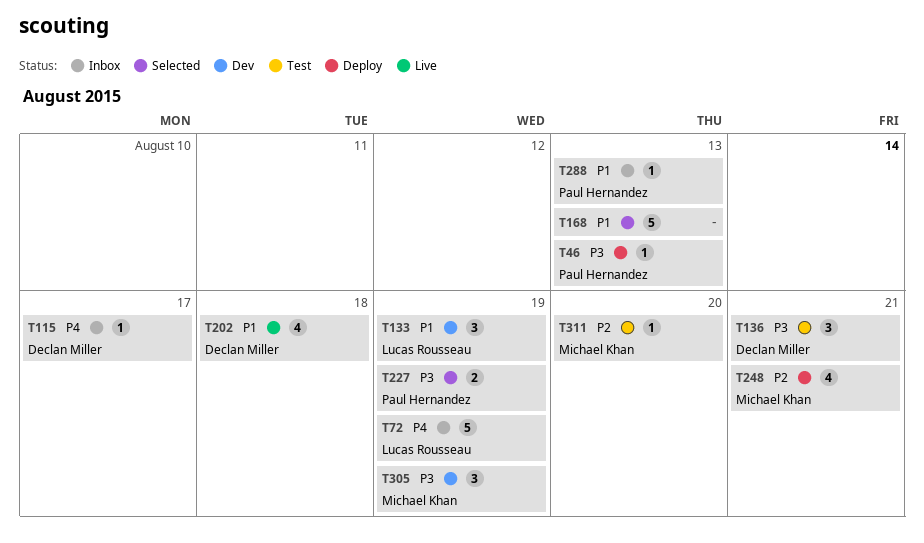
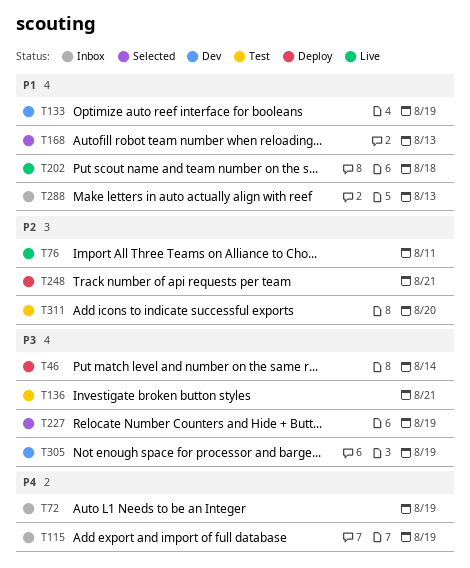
T46, due: Aug 13 -> Aug 14
T76: none -> present
T115, due: Aug 17 -> Aug 19

